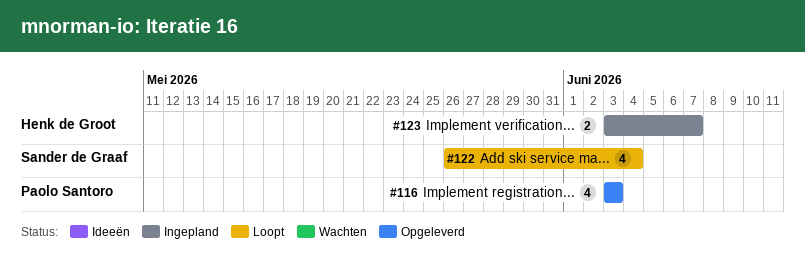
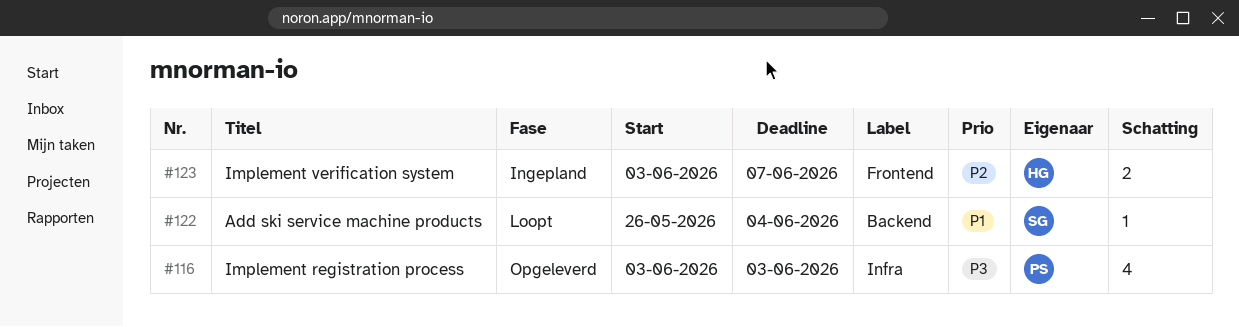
#122, estimate: 4 -> 1

